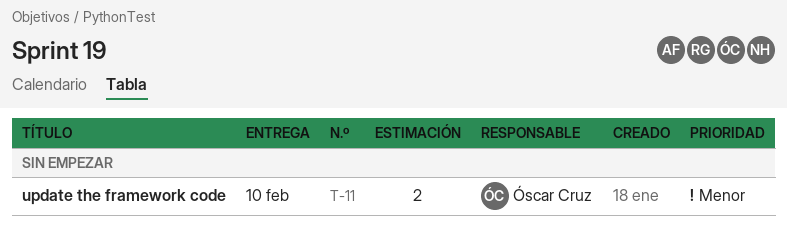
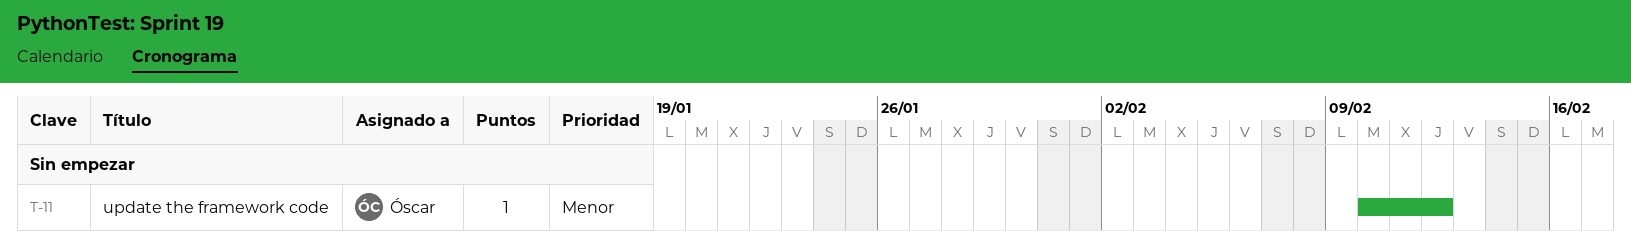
T-11, estimate: 2 -> 1
T-11, due: Feb 10 -> Feb 12

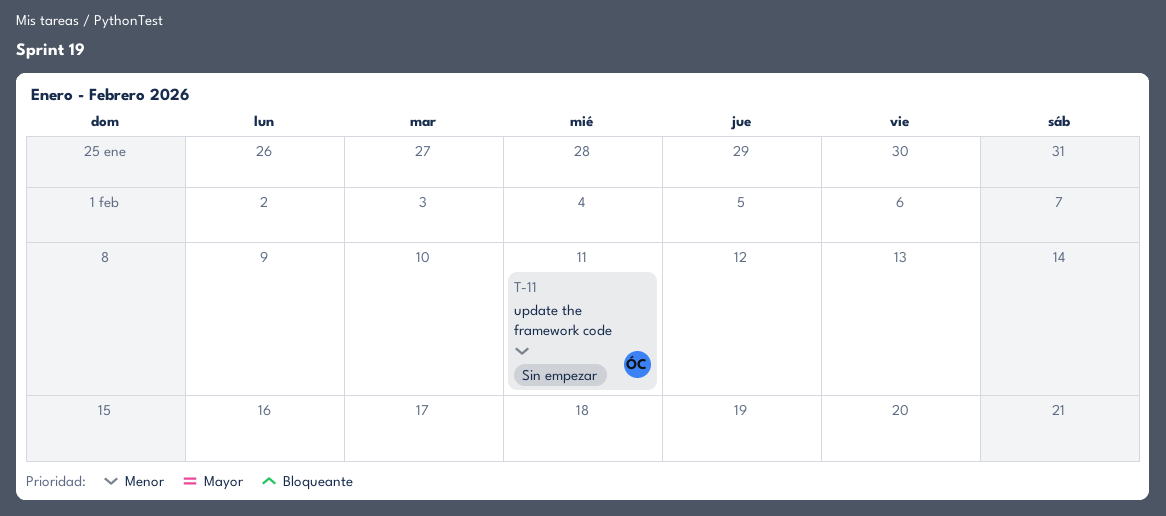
T-11, due: Feb 12 -> Feb 11

